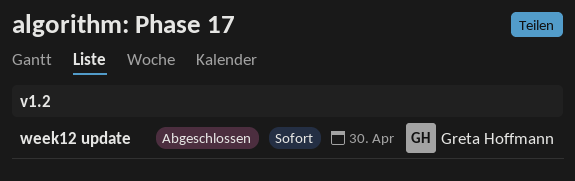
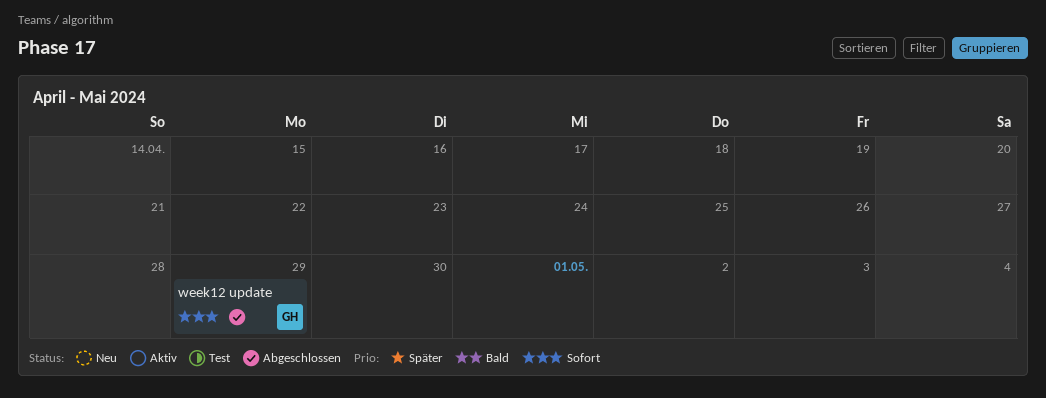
week12 update, due: Apr 30 -> Apr 29

